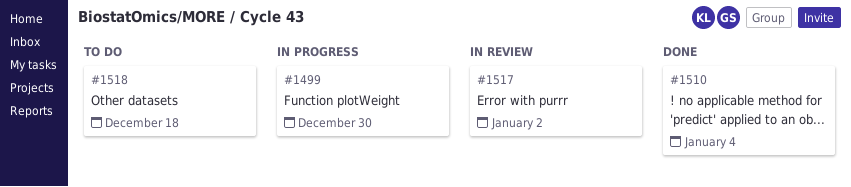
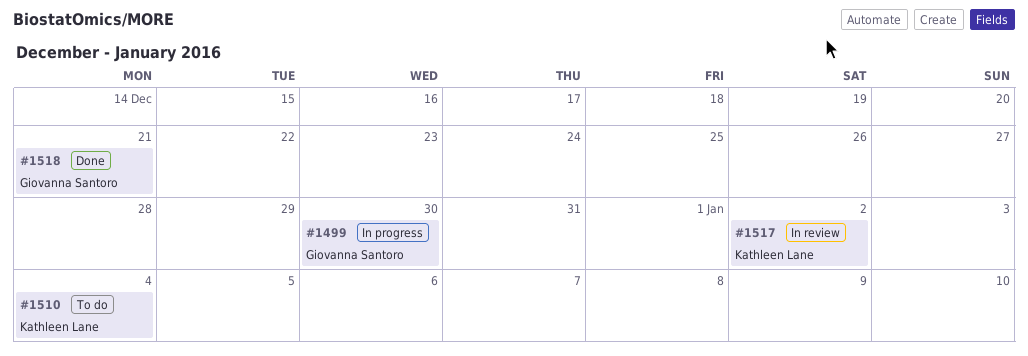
#1510, status: Done -> To do
#1518, status: To do -> Done
#1518, due: Dec 18 -> Dec 21

